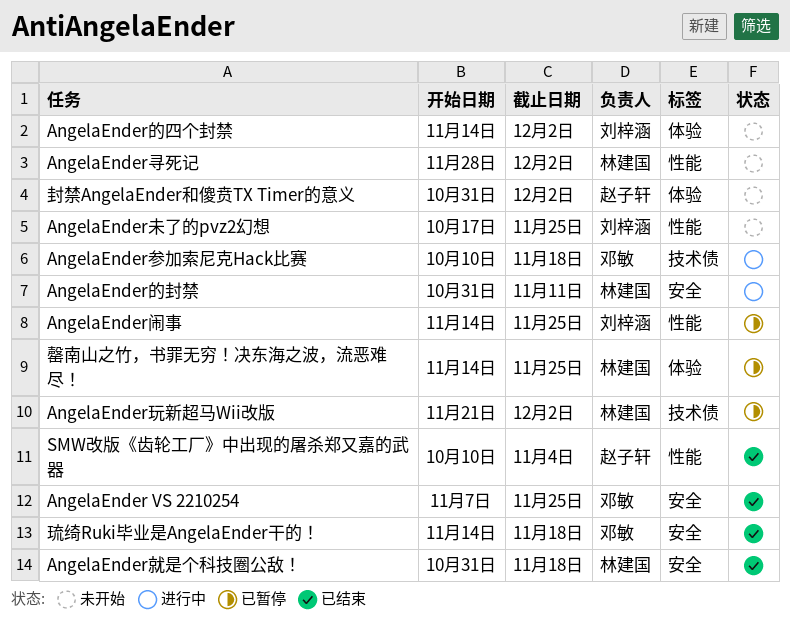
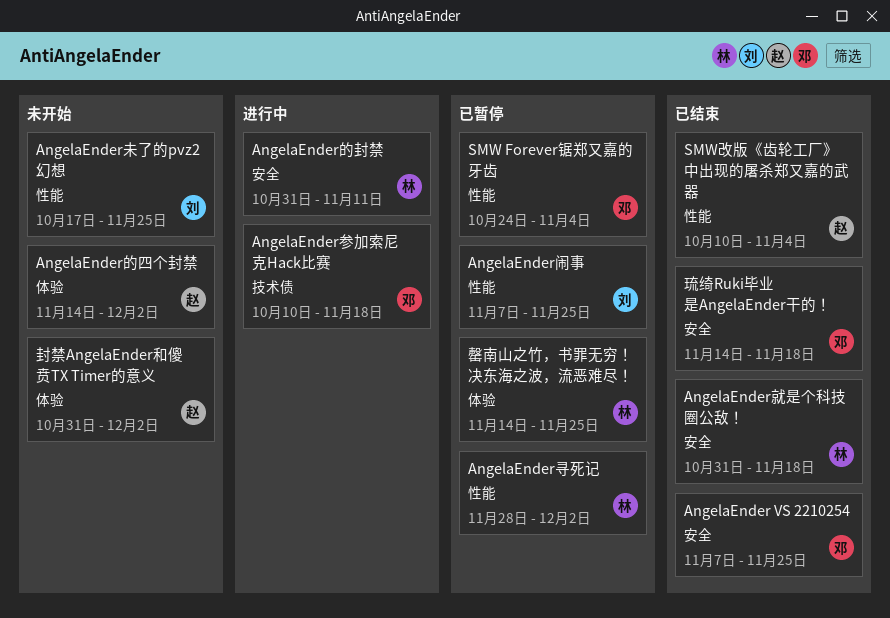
AngelaEnder寻死记, status: 未开始 -> 已暂停
AngelaEnder玩新超马Wii改版: present -> none
AngelaEnder的四个封禁, owner: 刘梓涵 -> 赵子轩
AngelaEnder闹事, start: Nov 14 -> Nov 7
SMW Forever锯郑又嘉的牙齿: none -> present

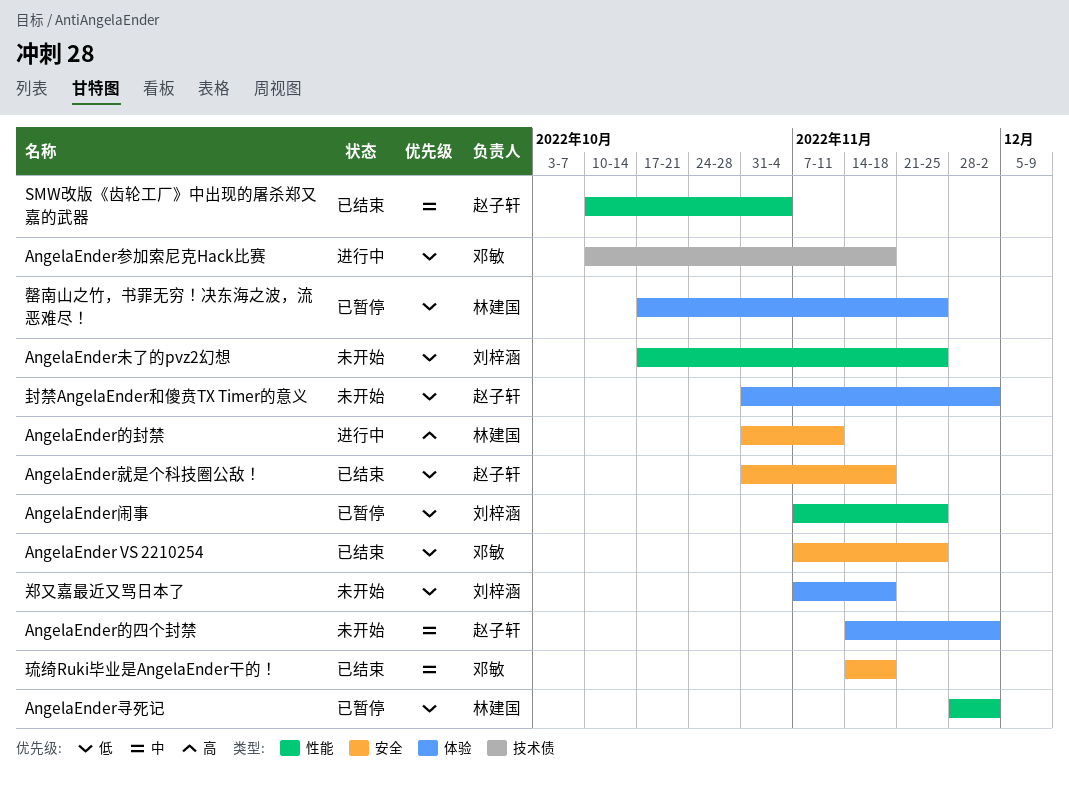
AngelaEnder就是个科技圈公敌！, owner: 林建国 -> 赵子轩
SMW Forever锯郑又嘉的牙齿: present -> none
罄南山之竹，书罪无穷！决东海之波，流恶难尽！, start: Nov 14 -> Oct 17
郑又嘉最近又骂日本了: none -> present

